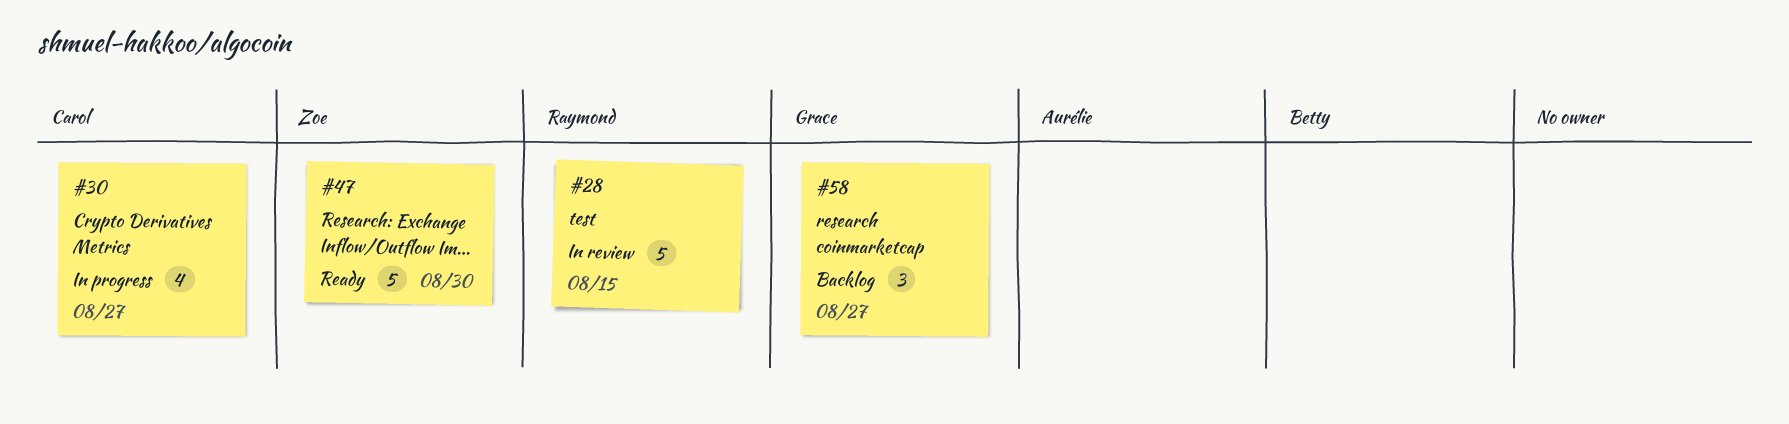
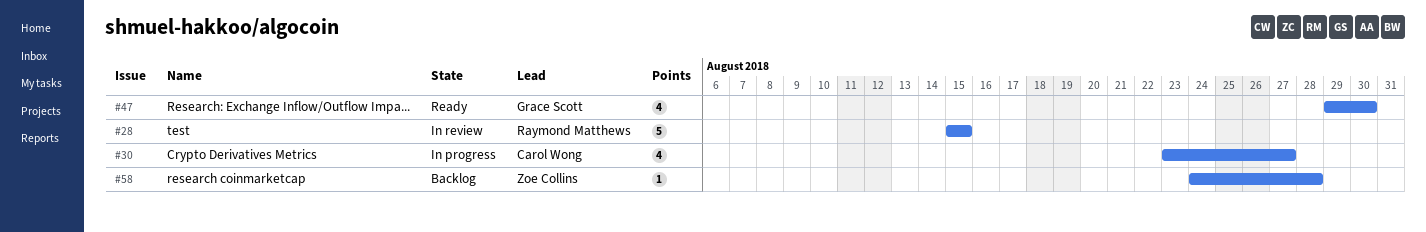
#47, owner: Zoe Collins -> Grace Scott
#47, estimate: 5 -> 4
#58, owner: Grace Scott -> Zoe Collins
#58, estimate: 3 -> 1
#58, due: Aug 27 -> Aug 28

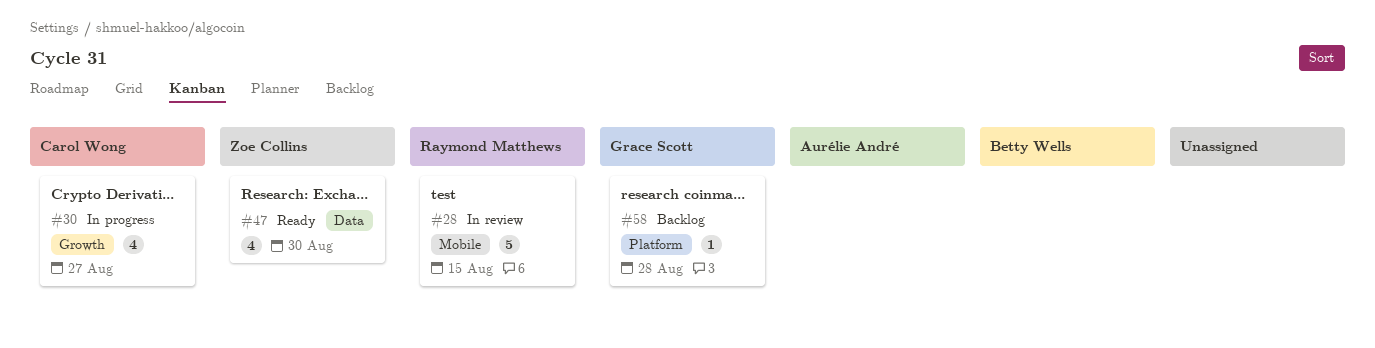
#47, owner: Grace Scott -> Zoe Collins
#58, owner: Zoe Collins -> Grace Scott

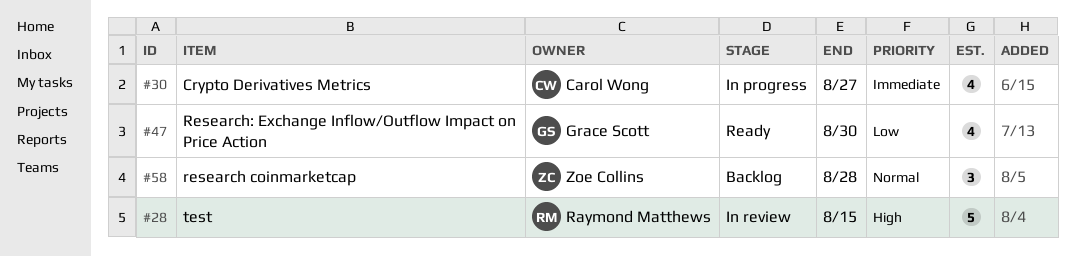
#47, owner: Zoe Collins -> Grace Scott
#58, owner: Grace Scott -> Zoe Collins
#58, estimate: 1 -> 3

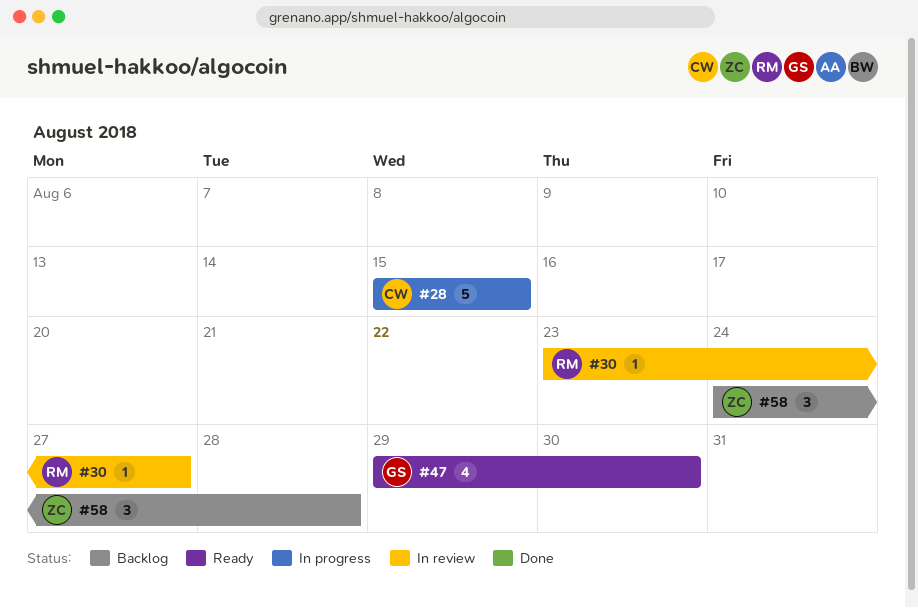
#28, status: In review -> In progress
#28, owner: Raymond Matthews -> Carol Wong
#30, status: In progress -> In review
#30, owner: Carol Wong -> Raymond Matthews
#30, estimate: 4 -> 1

